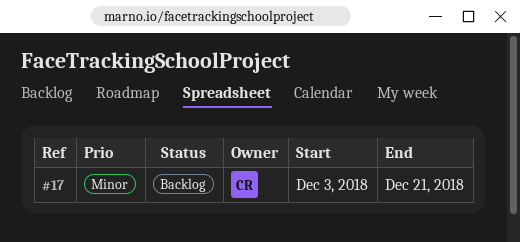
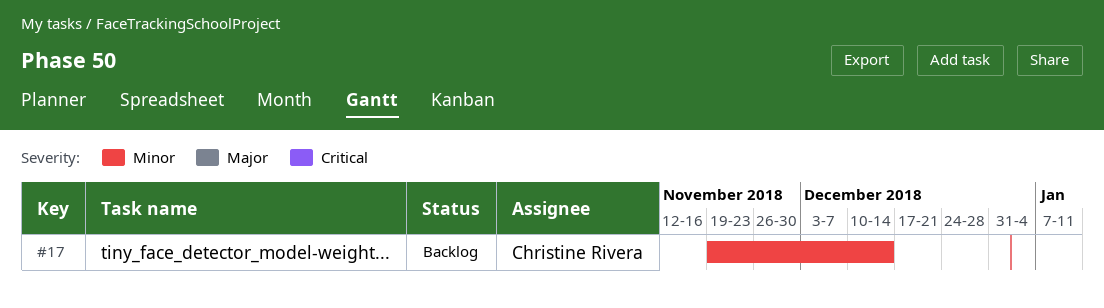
#17, start: Dec 3 -> Nov 19
#17, due: Dec 21 -> Dec 14

